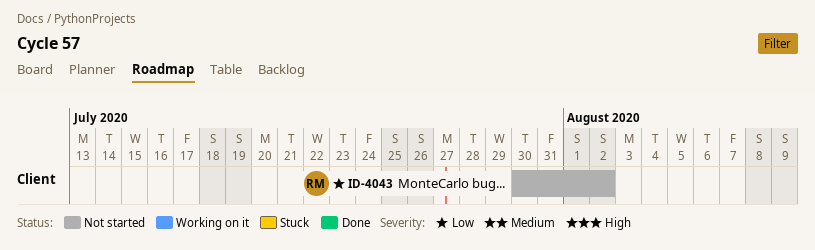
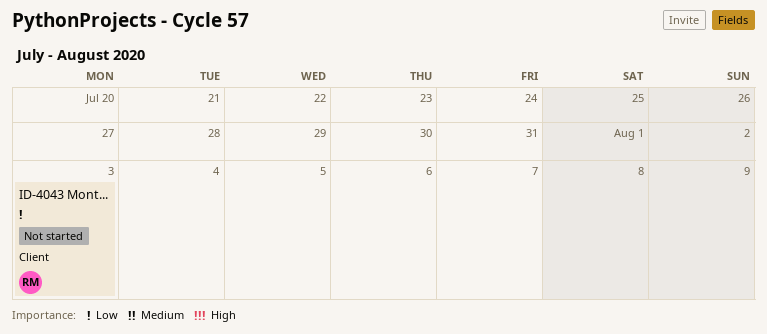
ID-4043, due: Aug 2 -> Aug 3

